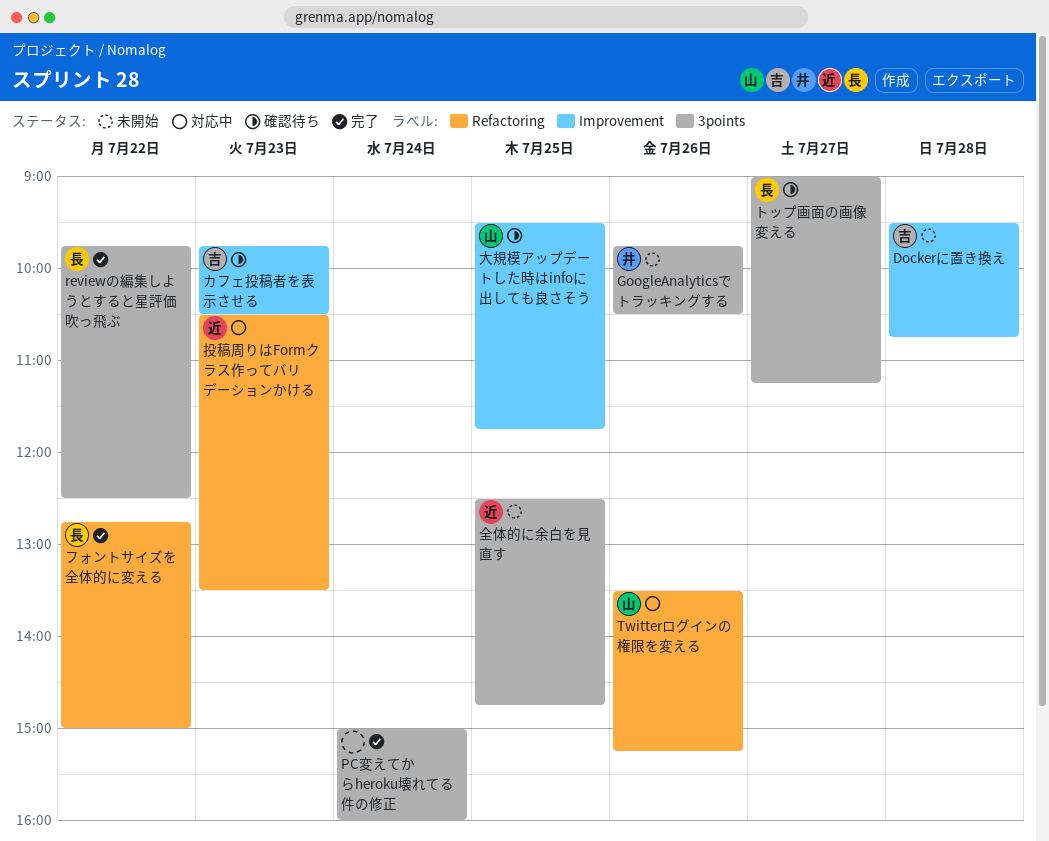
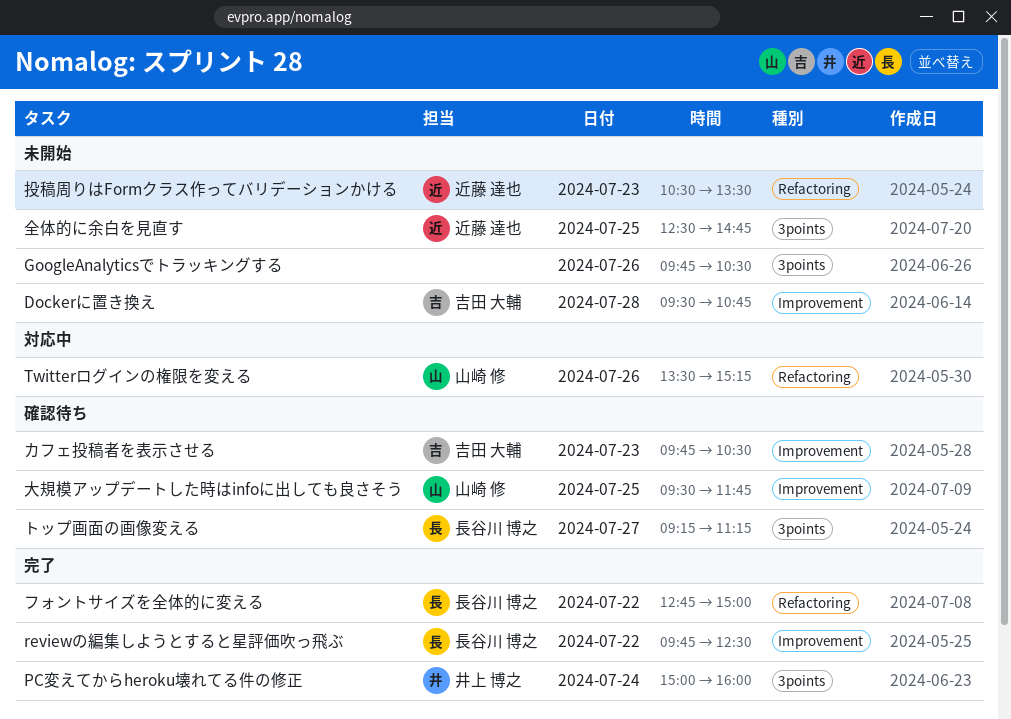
GoogleAnalyticsでトラッキングする, owner: 井上 博之 -> none
PC変えてからheroku壊れてる件の修正, owner: none -> 井上 博之
reviewの編集しようとすると星評価吹っ飛ぶ, label: 3points -> Improvement
トップ画面の画像変える, begins: 09:00 -> 09:15
投稿周りはFormクラス作ってバリデーションかける, status: 対応中 -> 未開始

